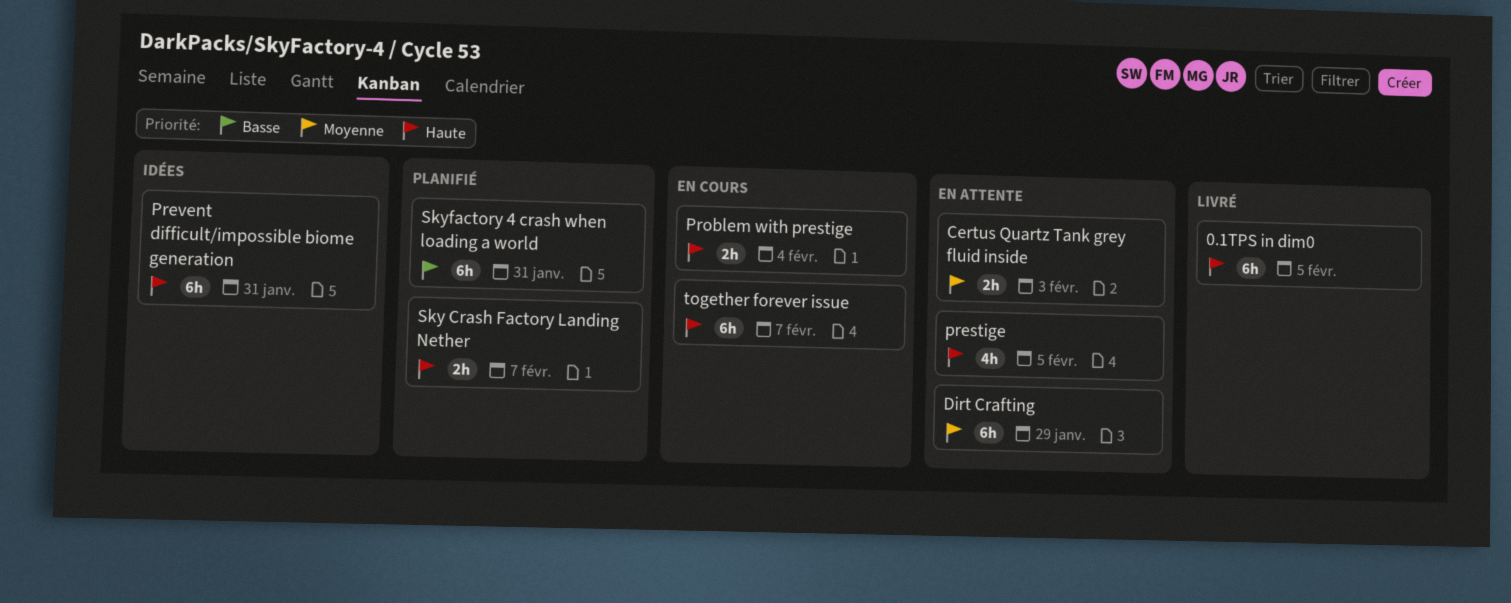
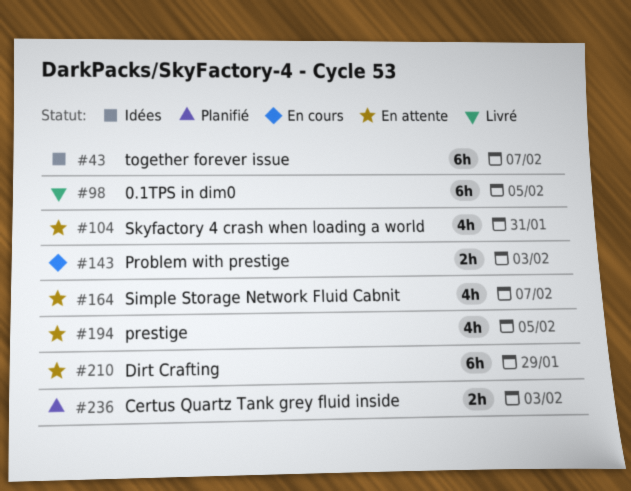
Certus Quartz Tank grey fluid inside, status: En attente -> Planifié
Prevent difficult/impossible biome generation: present -> none
Problem with prestige, due: Feb 4 -> Feb 3
Simple Storage Network Fluid Cabnit: none -> present
Sky Crash Factory Landing Nether: present -> none
Skyfactory 4 crash when loading a world, status: Planifié -> En attente
Skyfactory 4 crash when loading a world, estimate: 6h -> 4h
together forever issue, status: En cours -> Idées

